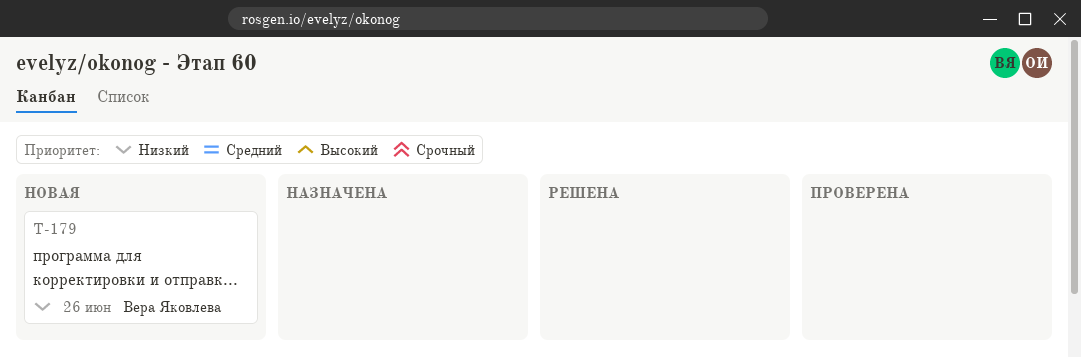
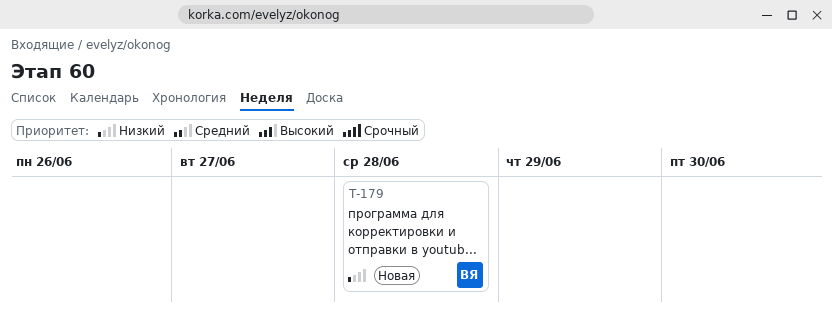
T-179, due: Jun 26 -> Jun 28

